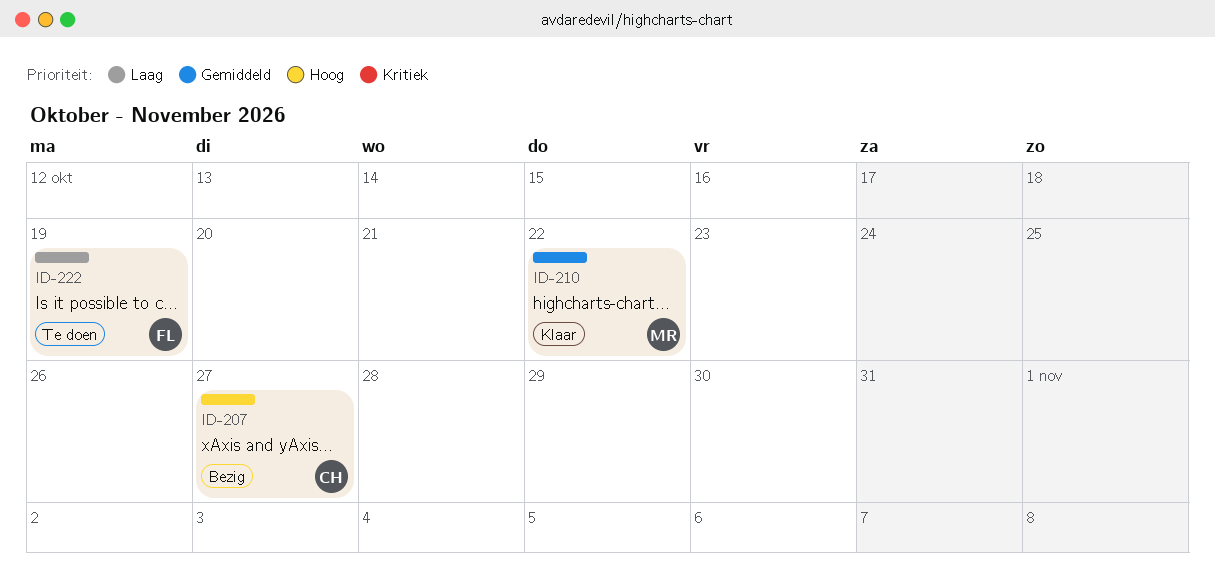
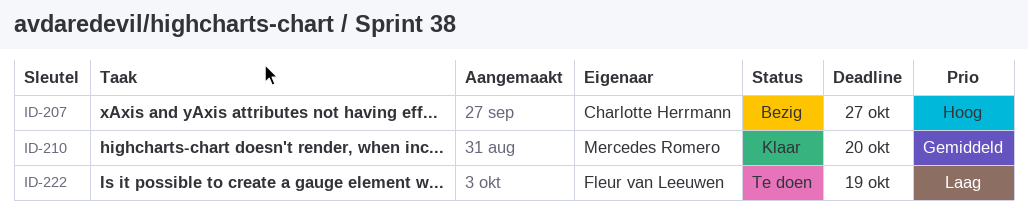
ID-210, due: Oct 22 -> Oct 20

